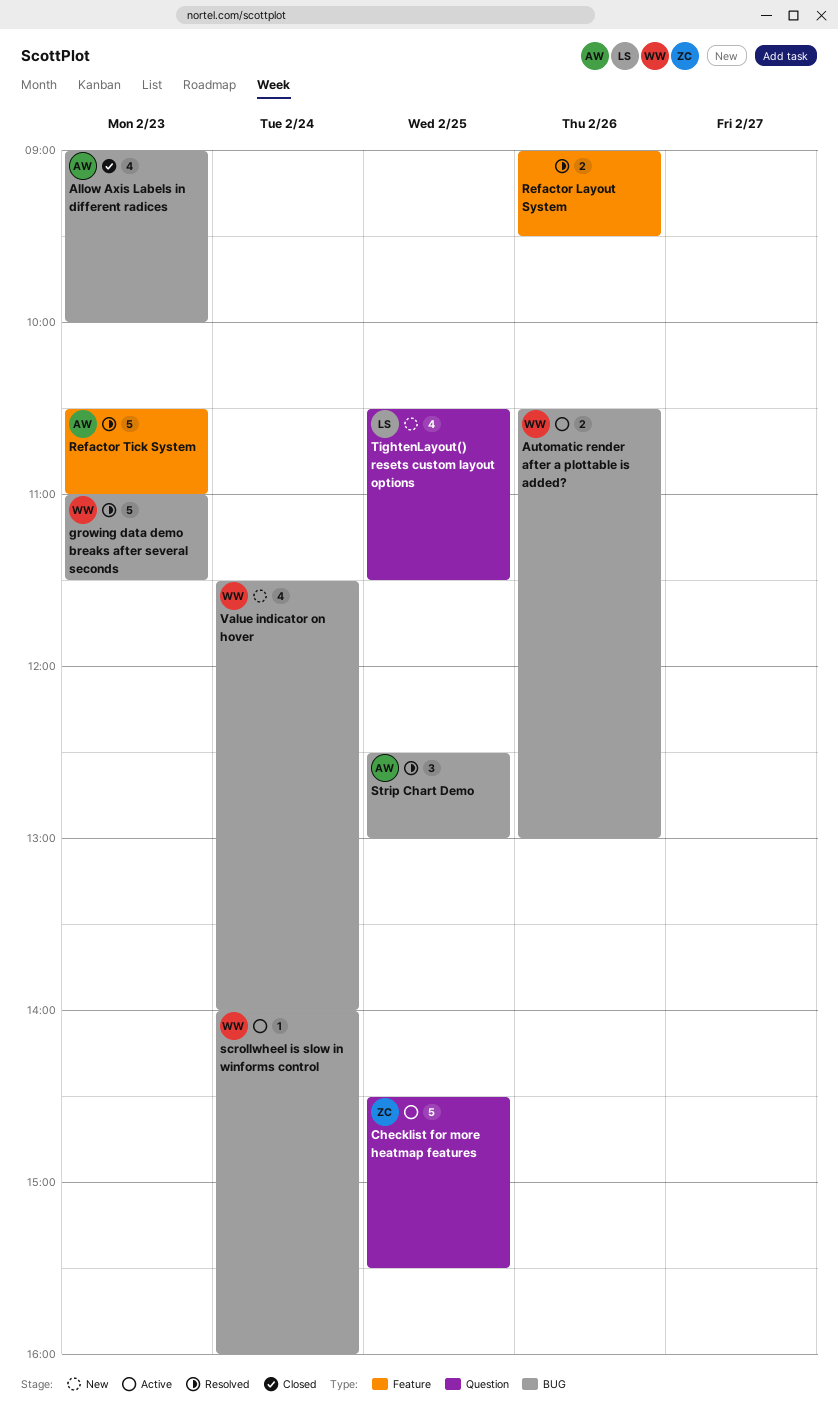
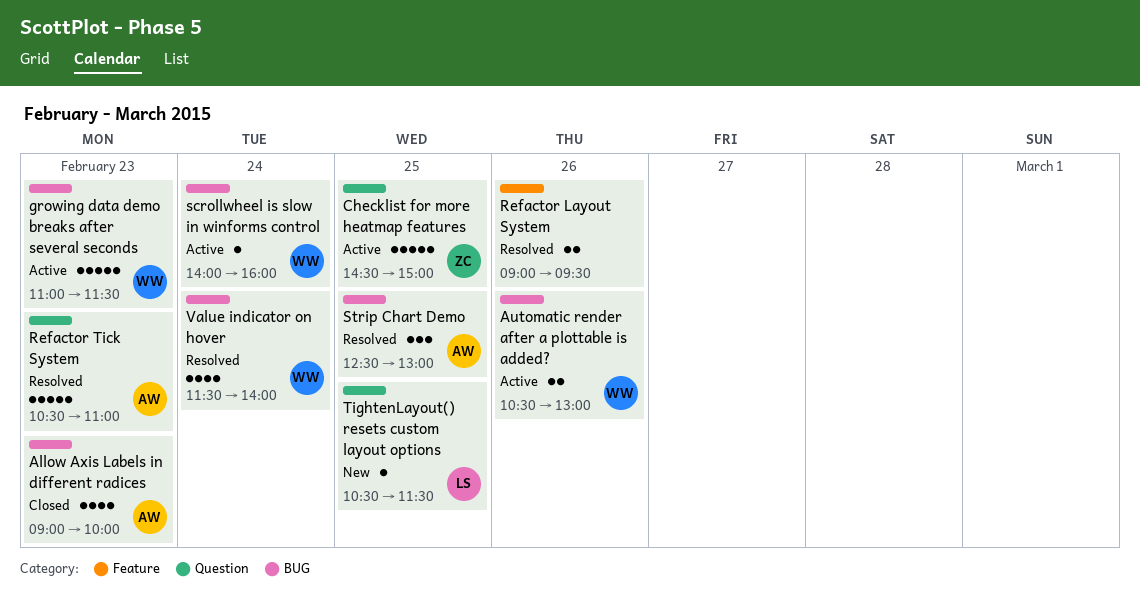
Checklist for more heatmap features, ends: 15:30 -> 15:00
growing data demo breaks after several seconds, status: Resolved -> Active
Refactor Tick System, label: Feature -> Question
TightenLayout() resets custom layout options, estimate: 4 -> 1
Value indicator on hover, status: New -> Resolved

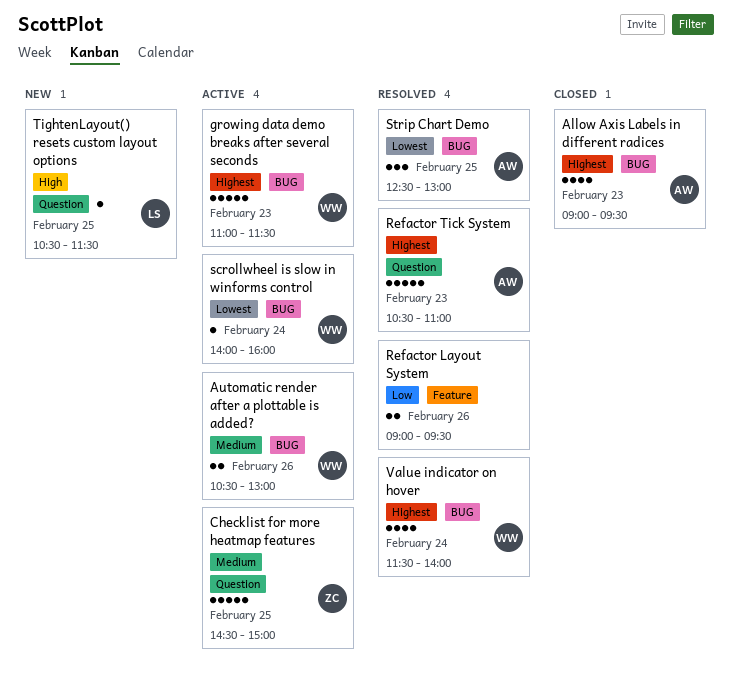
Allow Axis Labels in different radices, ends: 10:00 -> 09:30

